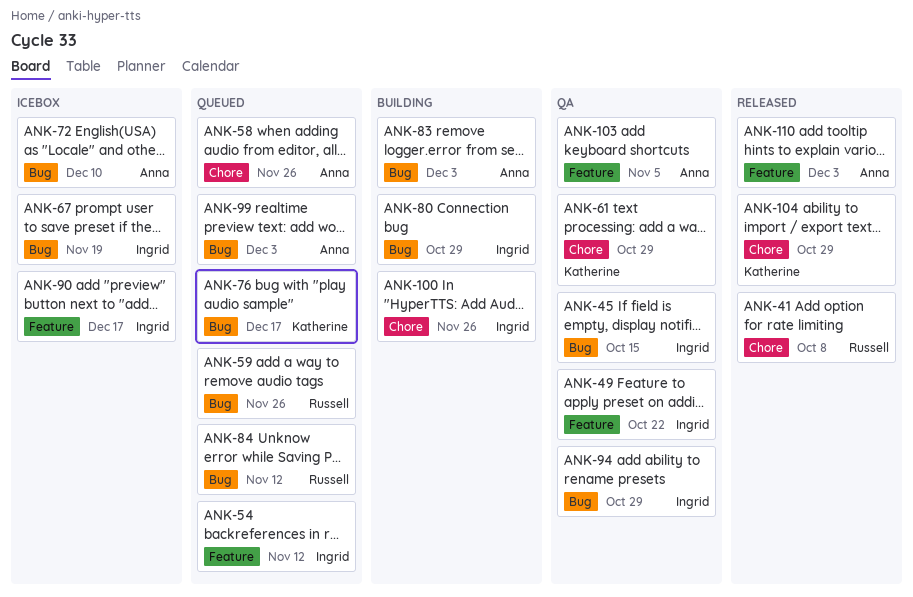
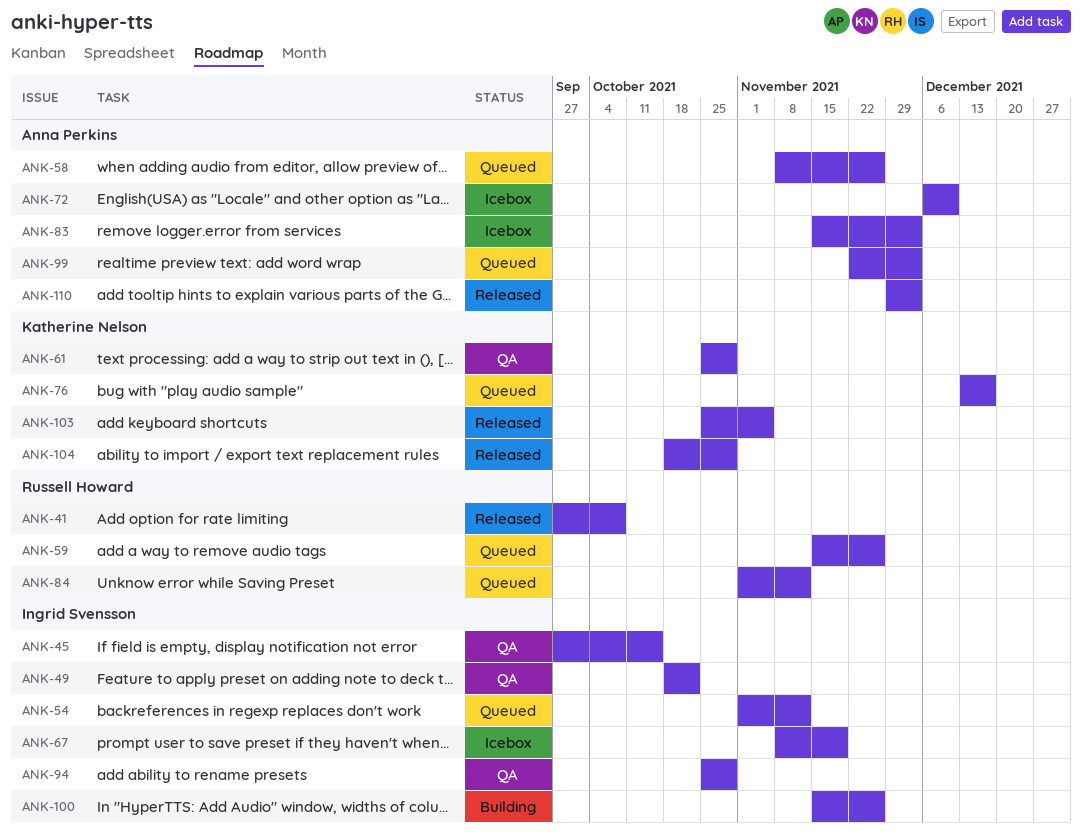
ANK-80: present -> none
ANK-83, status: Building -> Icebox
ANK-90: present -> none
ANK-103, status: QA -> Released
ANK-103, owner: Anna Perkins -> Katherine Nelson

